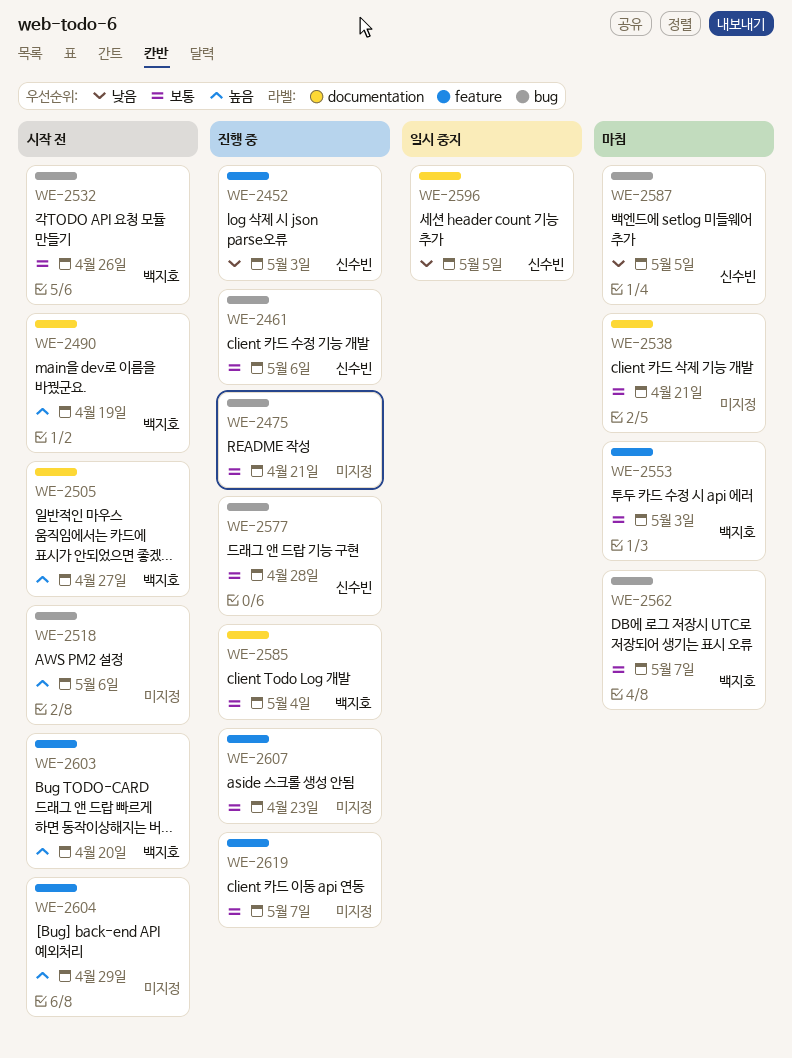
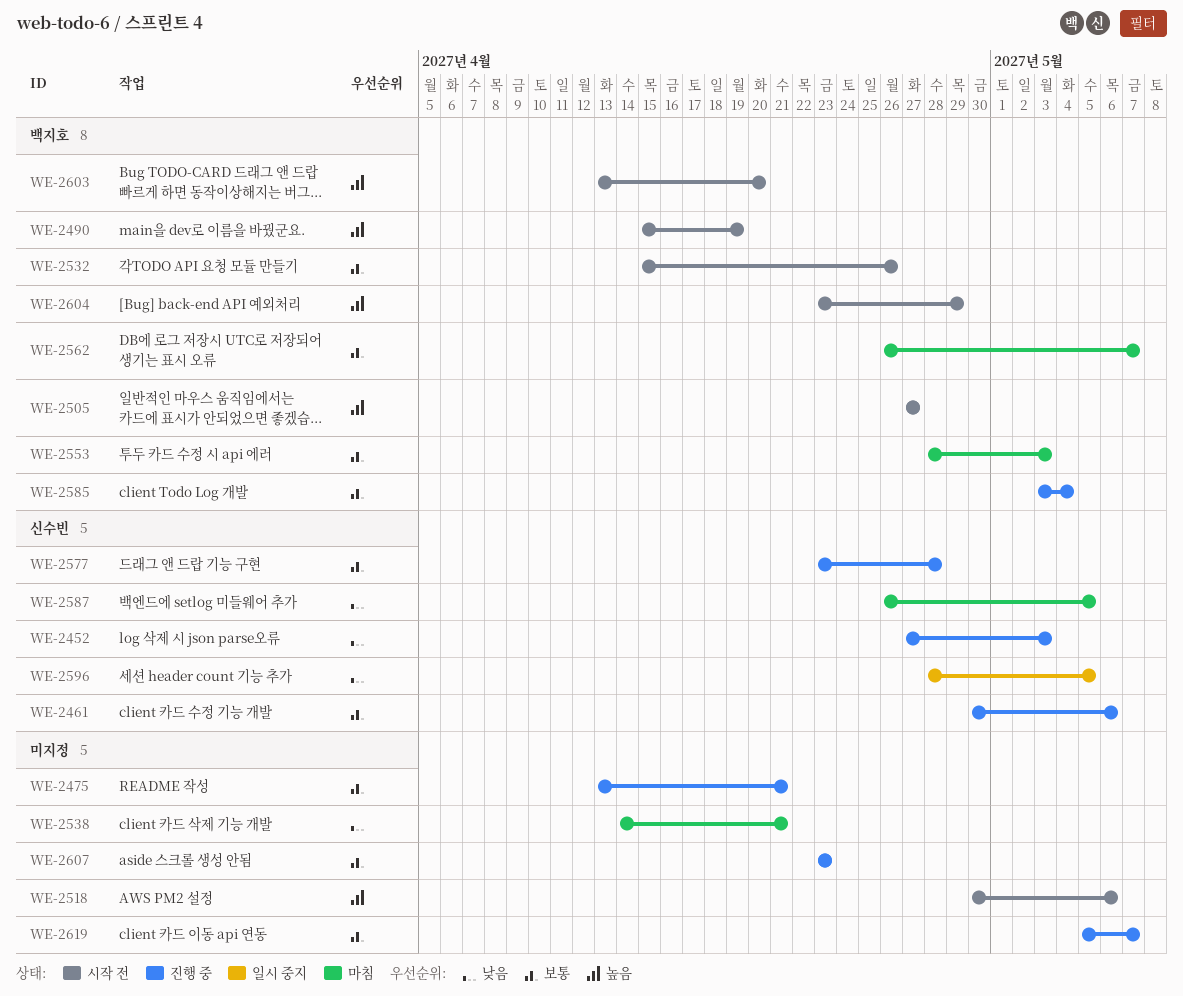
WE-2538, priority: 보통 -> 낮음
WE-2604, owner: none -> 백지호

